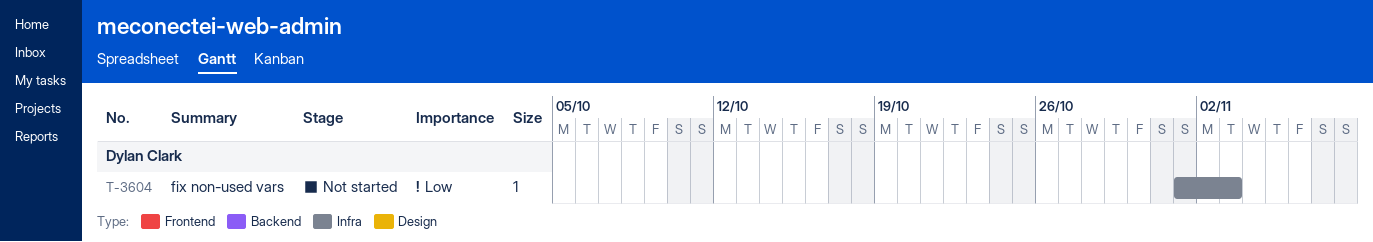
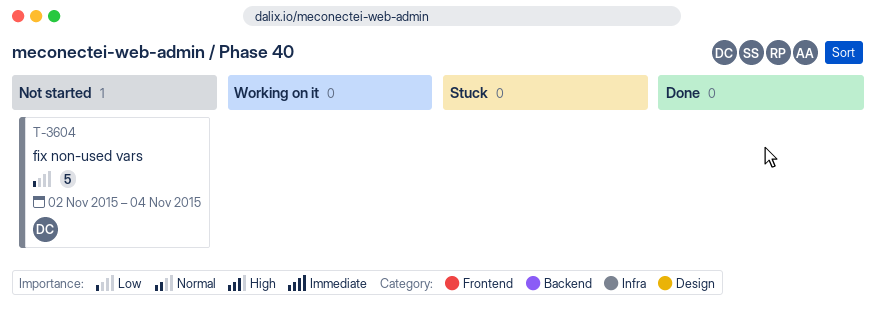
T-3604, estimate: 1 -> 5
T-3604, start: Nov 1 -> Nov 2
T-3604, due: Nov 3 -> Nov 4

